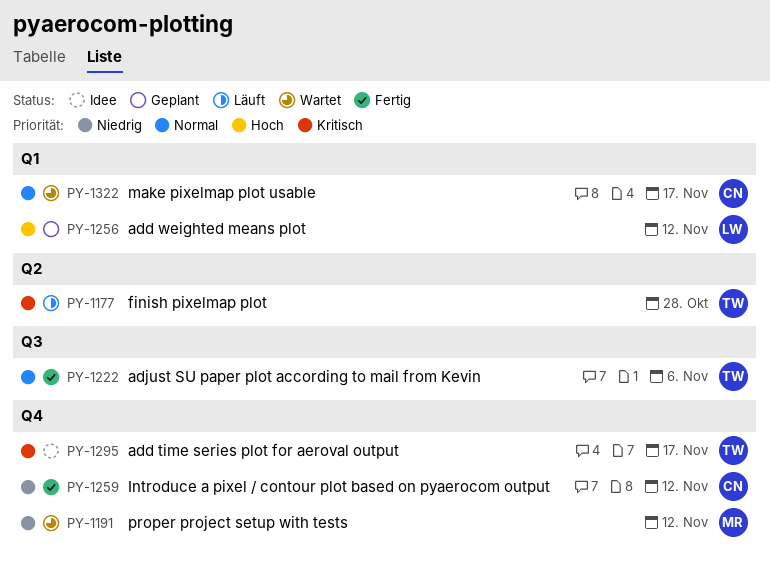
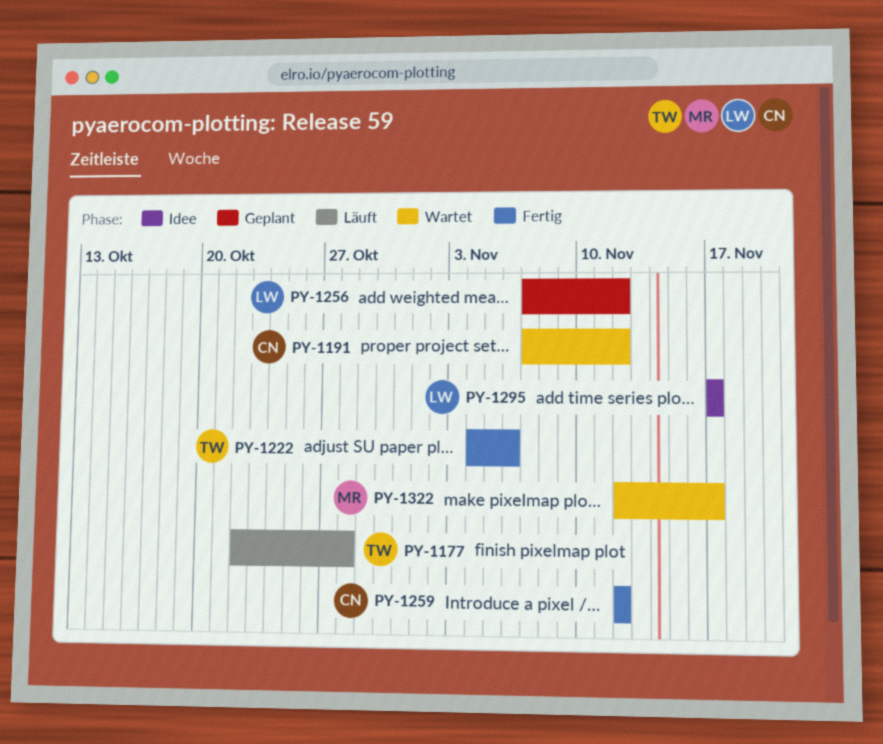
PY-1191, owner: MR -> CN
PY-1295, owner: TW -> LW
PY-1322, owner: CN -> MR

